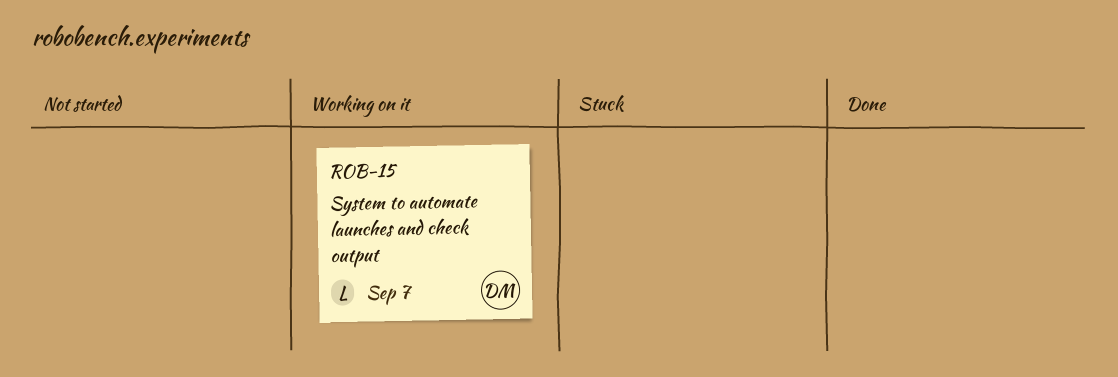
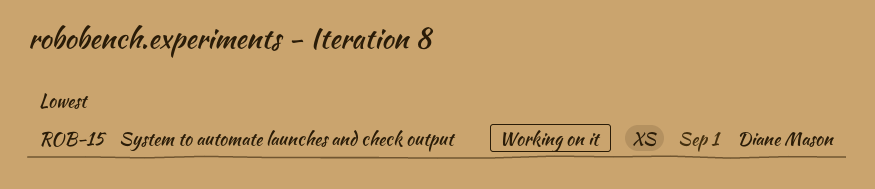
ROB-15, estimate: L -> XS
ROB-15, due: Sep 7 -> Sep 1

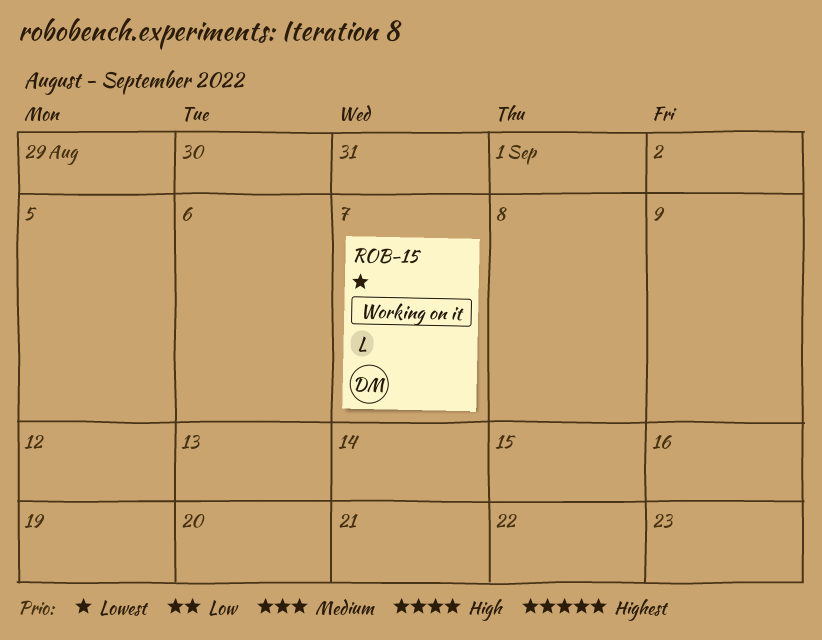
ROB-15, estimate: XS -> L
ROB-15, due: Sep 1 -> Sep 7

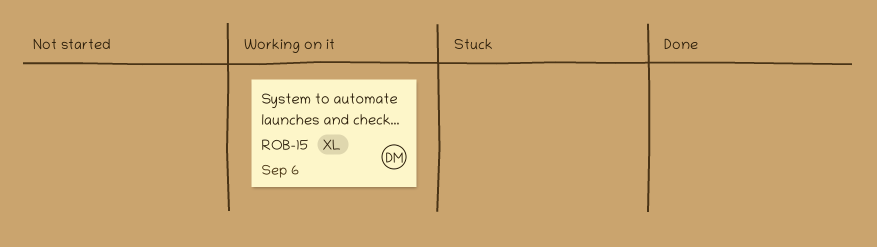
ROB-15, estimate: L -> XL
ROB-15, due: Sep 7 -> Sep 6

